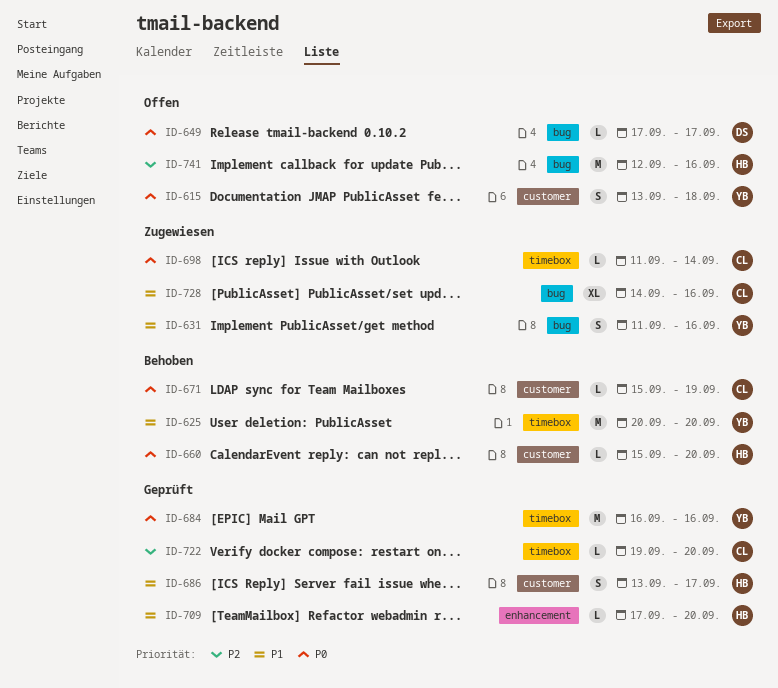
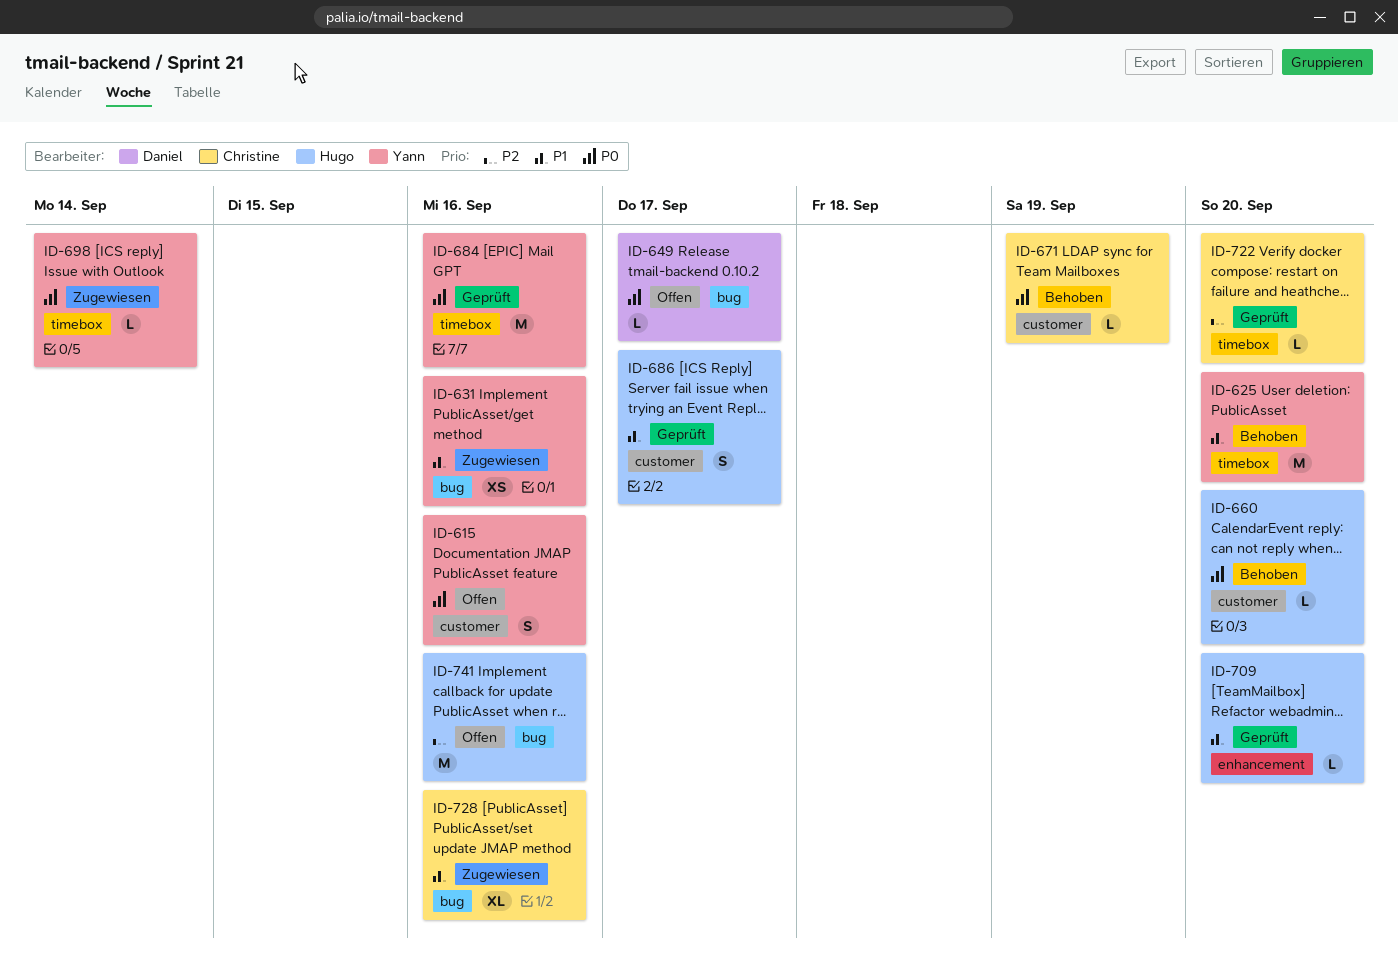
ID-615, due: Sep 18 -> Sep 16
ID-631, estimate: S -> XS
ID-698, owner: Christine -> Yann

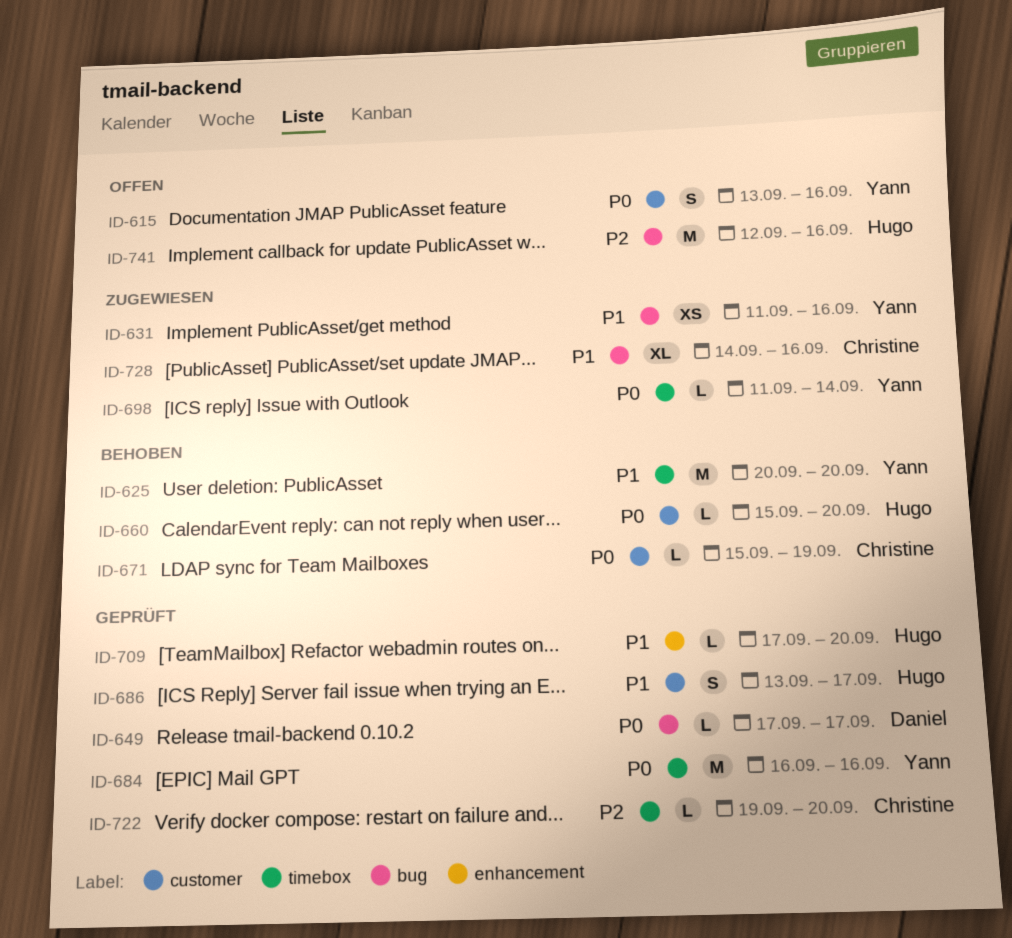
ID-649, status: Offen -> Geprüft

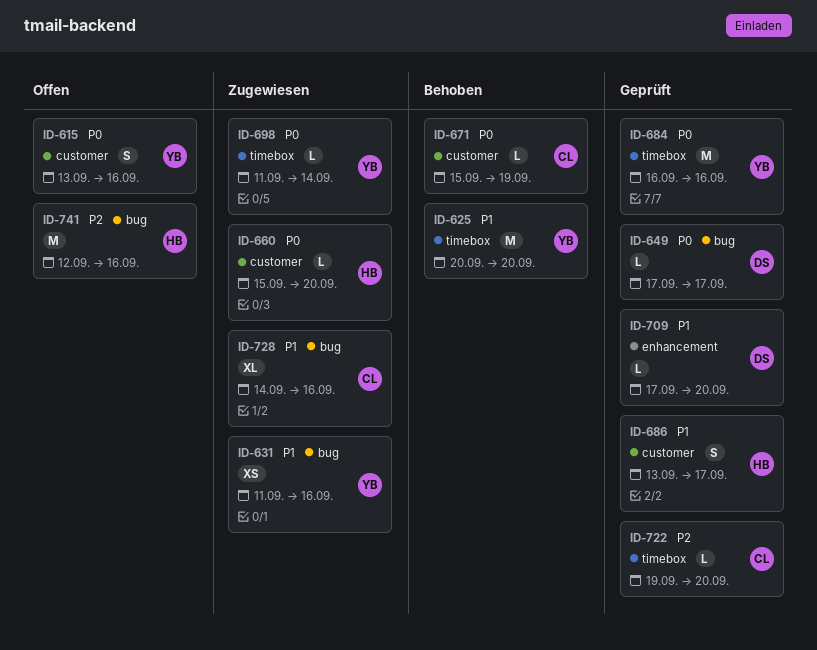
ID-660, status: Behoben -> Zugewiesen
ID-709, owner: Hugo -> Daniel

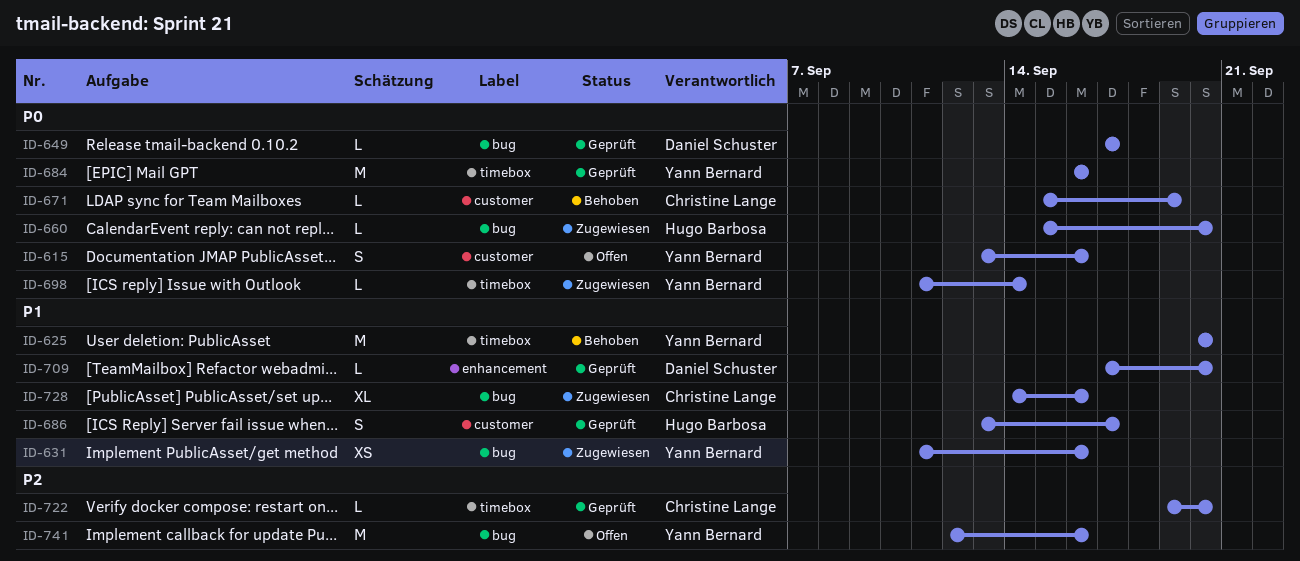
ID-660, label: customer -> bug
ID-741, owner: Hugo Barbosa -> Yann Bernard

